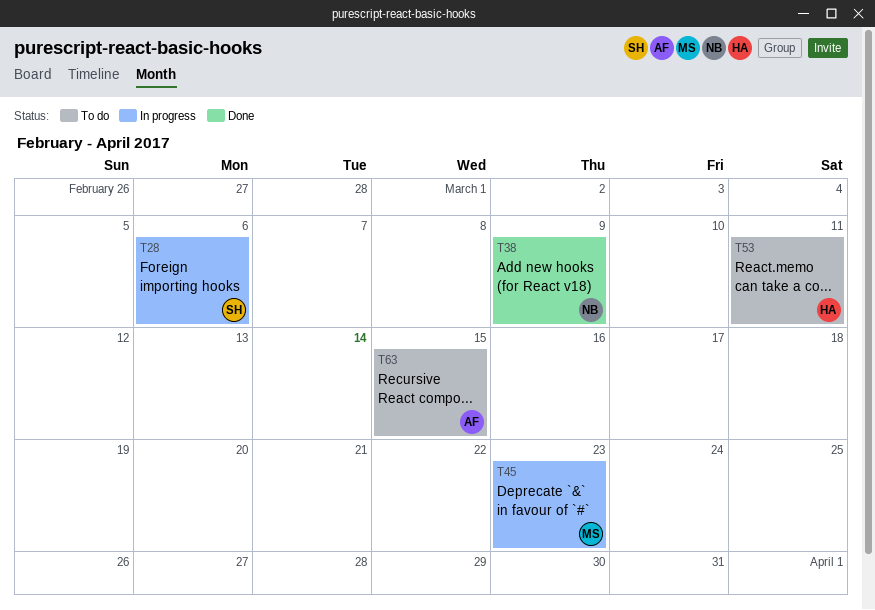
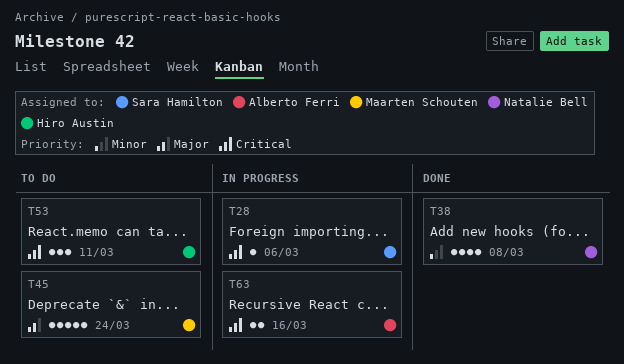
T38, due: Mar 9 -> Mar 8
T45, status: In progress -> To do
T45, due: Mar 23 -> Mar 24
T63, status: To do -> In progress
T63, due: Mar 15 -> Mar 16

